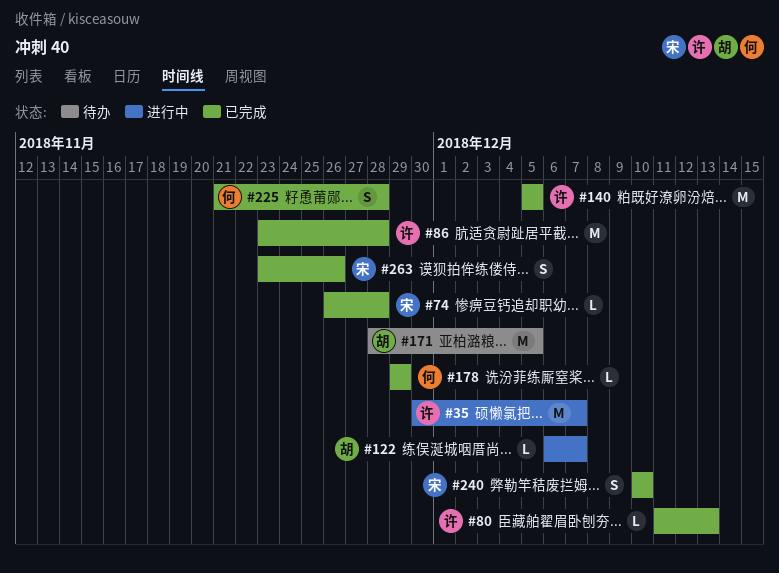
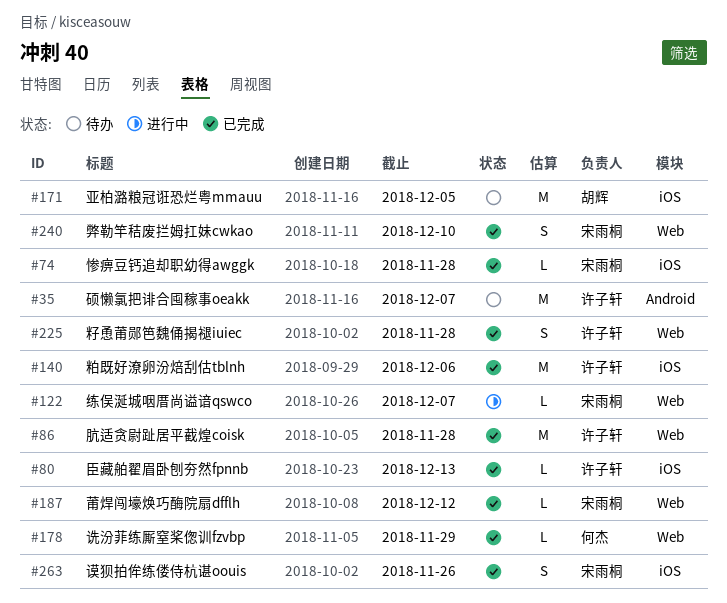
#35, status: 进行中 -> 待办
#122, owner: 胡辉 -> 宋雨桐
#140, due: Dec 5 -> Dec 6
#187: none -> present
#225, owner: 何杰 -> 许子轩

